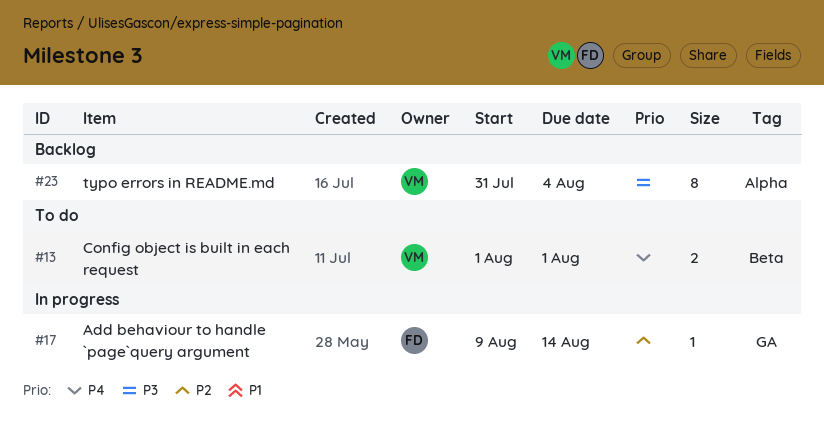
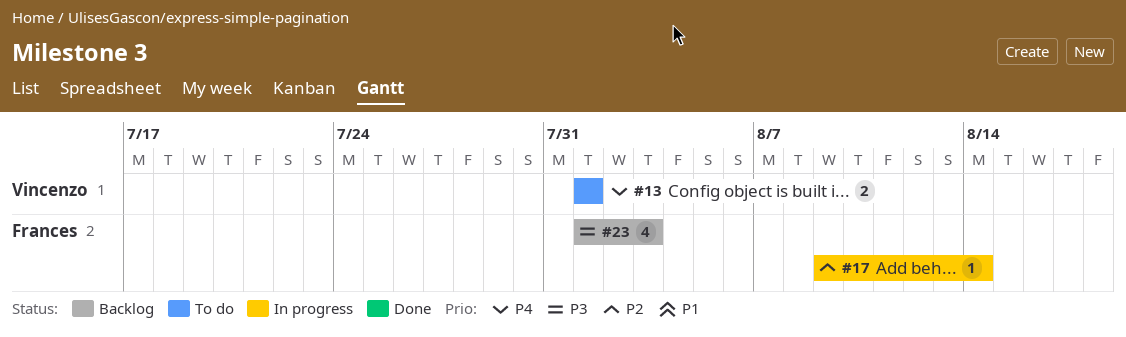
#23, owner: Vincenzo -> Frances
#23, estimate: 8 -> 4
#23, start: Jul 31 -> Aug 1
#23, due: Aug 4 -> Aug 3

